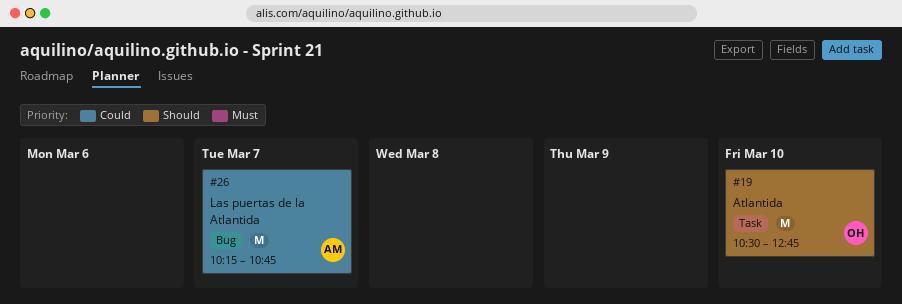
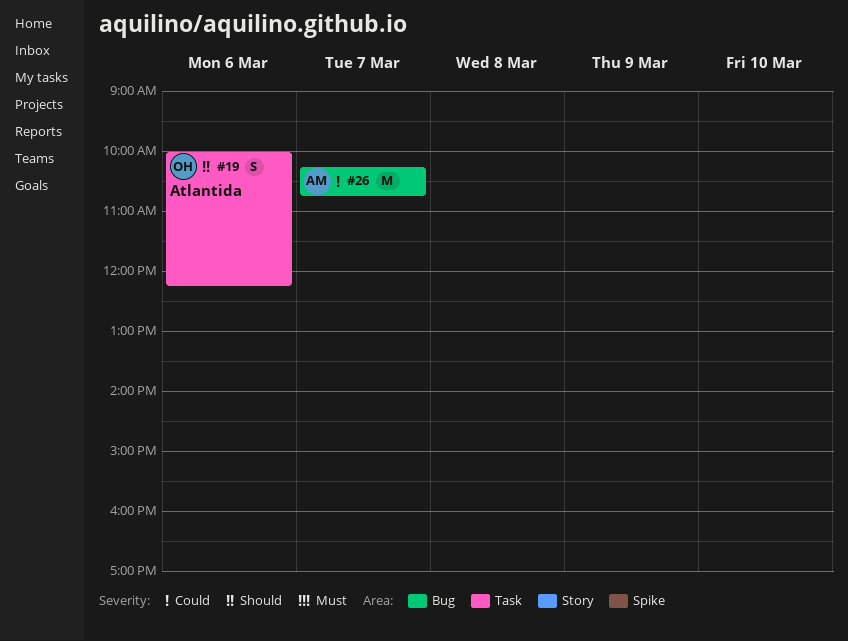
#19, estimate: M -> S
#19, day: Mar 10 -> Mar 6
#19, begins: 10:30 -> 10:00
#19, ends: 12:45 -> 12:15

